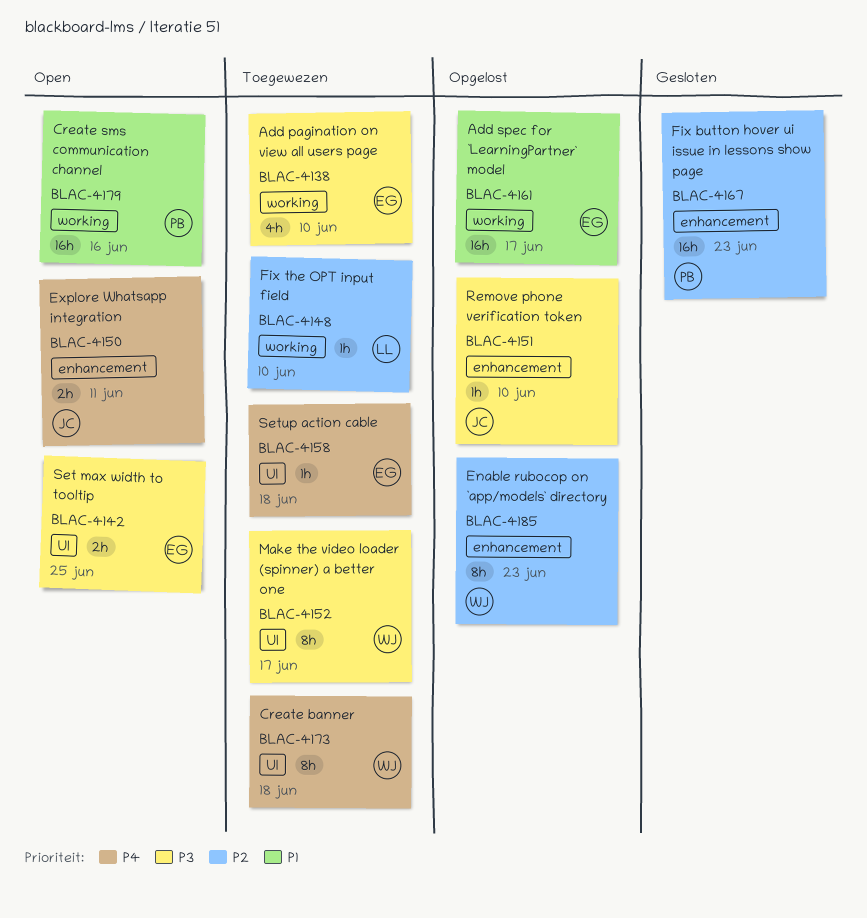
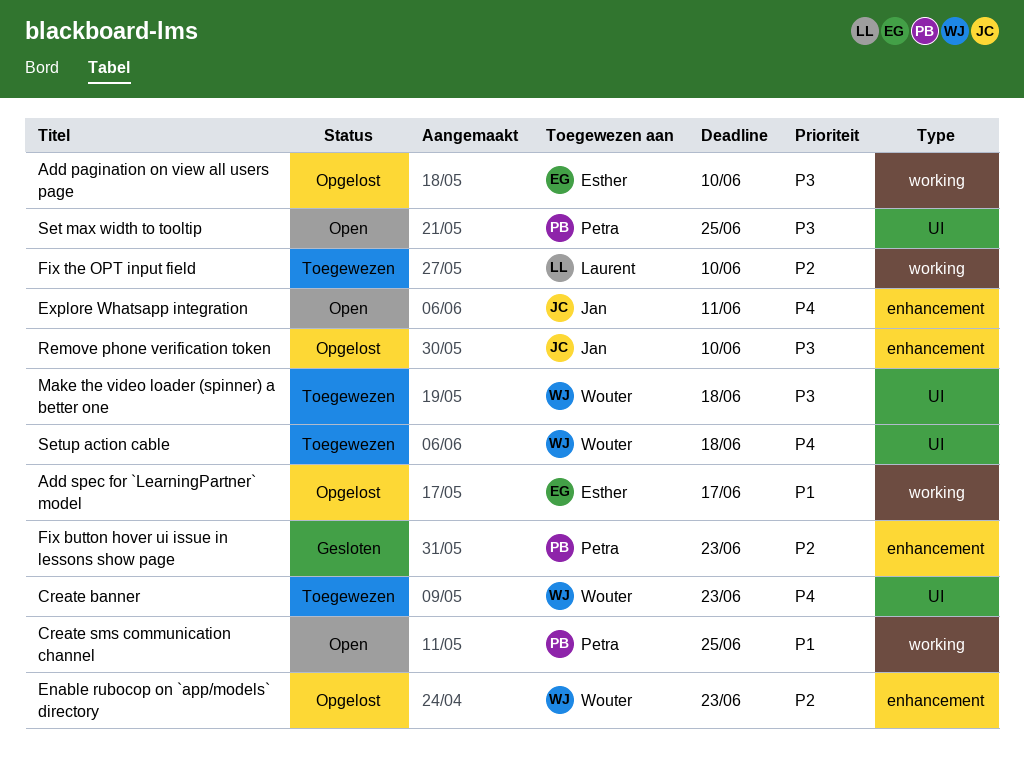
Add pagination on view all users page, status: Toegewezen -> Opgelost
Create banner, due: Jun 18 -> Jun 23
Create sms communication channel, due: Jun 16 -> Jun 25
Make the video loader (spinner) a better one, due: Jun 17 -> Jun 18
Set max width to tooltip, owner: Esther -> Petra
Setup action cable, owner: Esther -> Wouter

